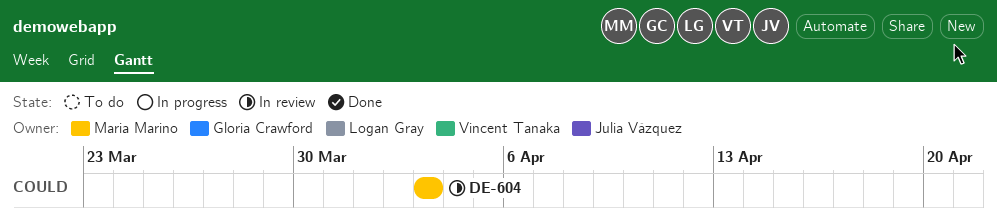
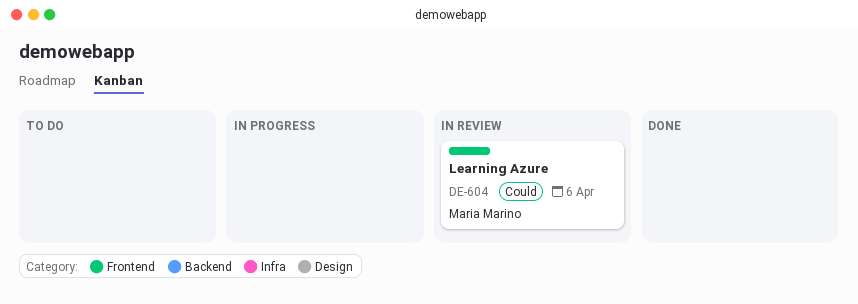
DE-604, due: Apr 3 -> Apr 6

